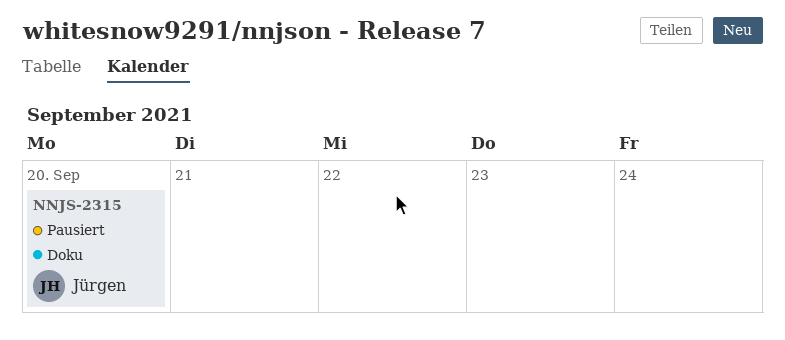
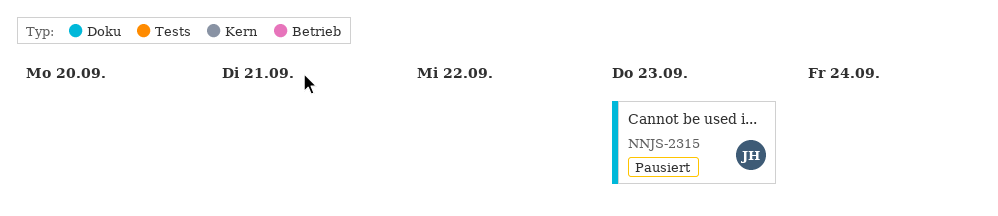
NNJS-2315, due: Sep 20 -> Sep 23

